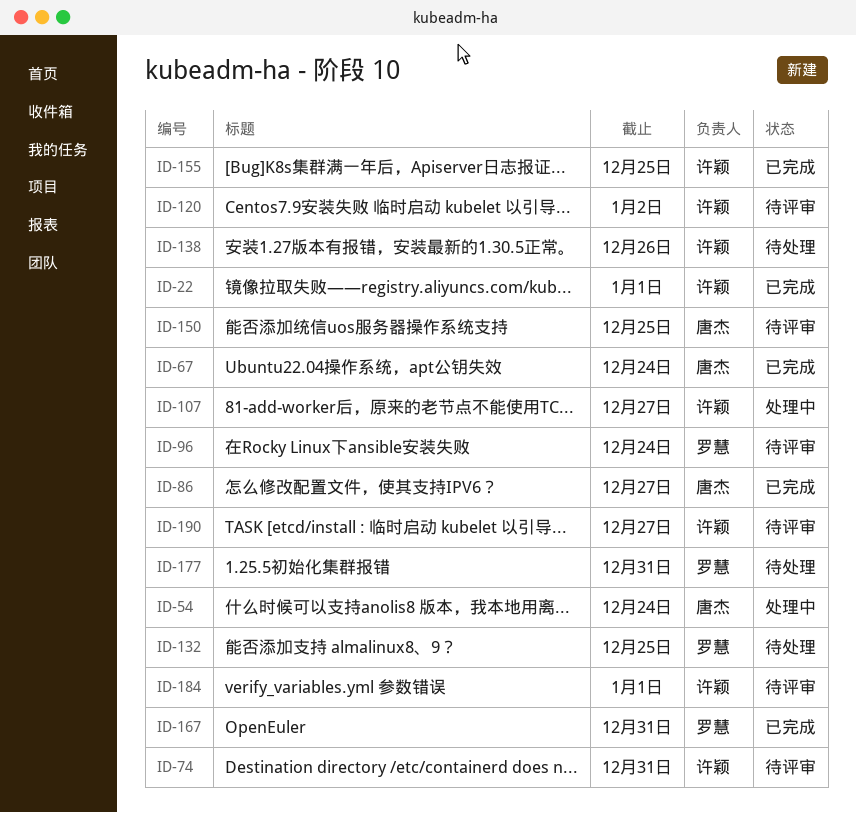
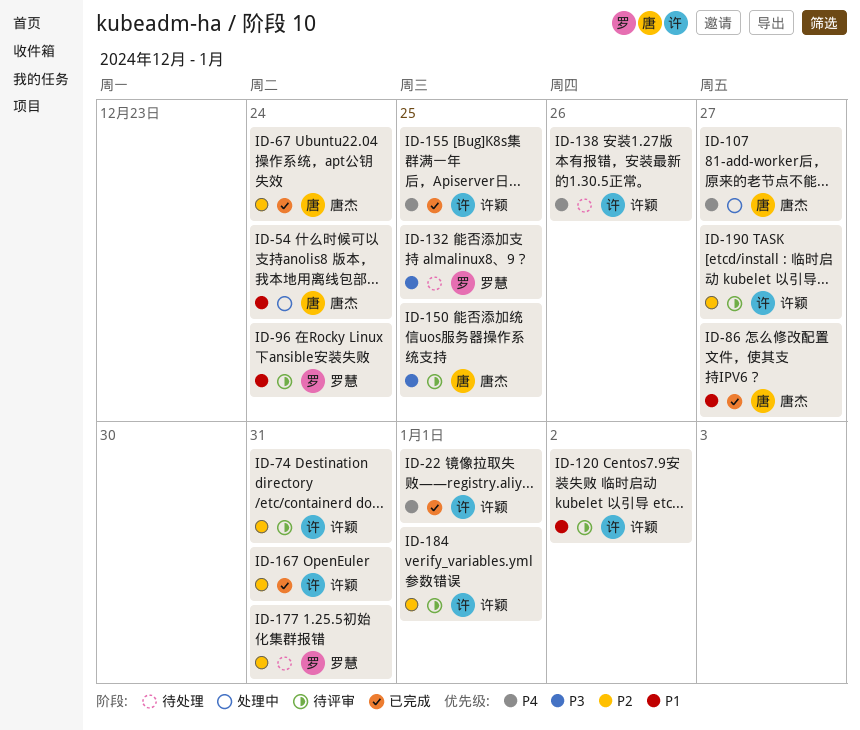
ID-107, owner: 许颖 -> 唐杰
ID-167, owner: 罗慧 -> 许颖

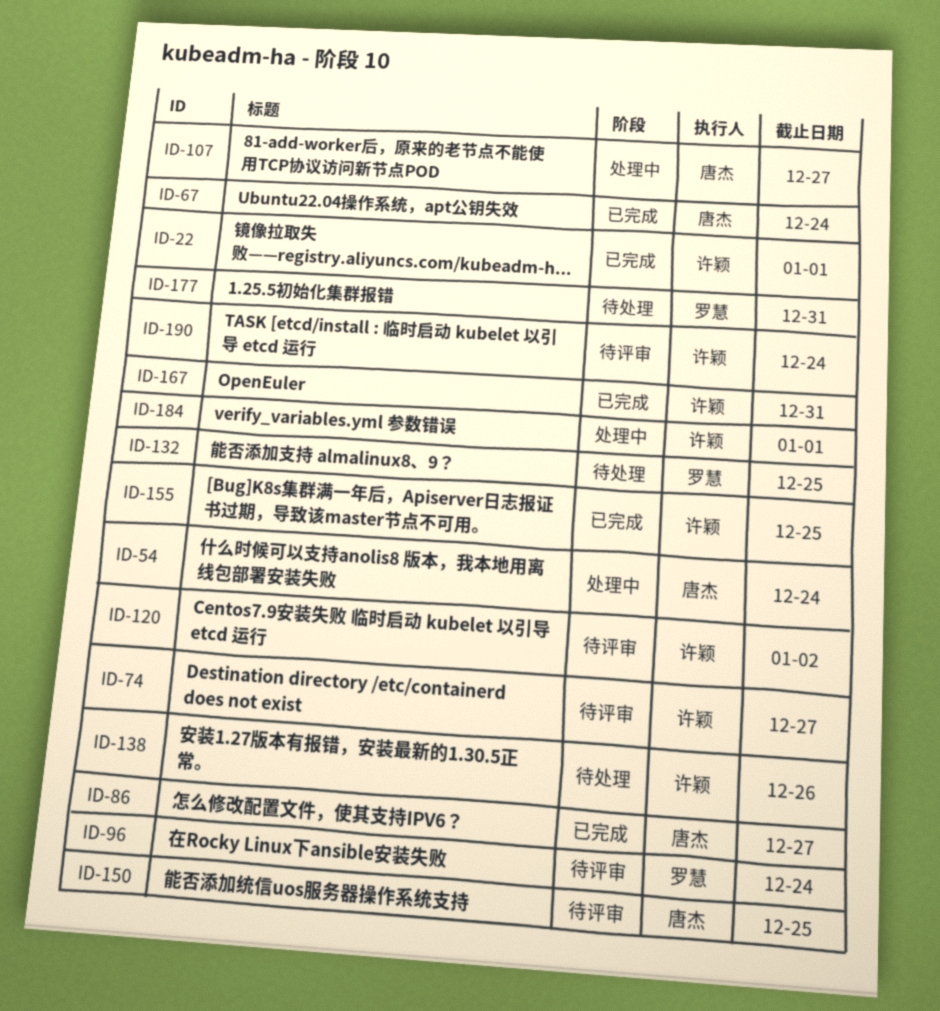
ID-74, due: Dec 31 -> Dec 27
ID-184, status: 待评审 -> 处理中
ID-190, due: Dec 27 -> Dec 24

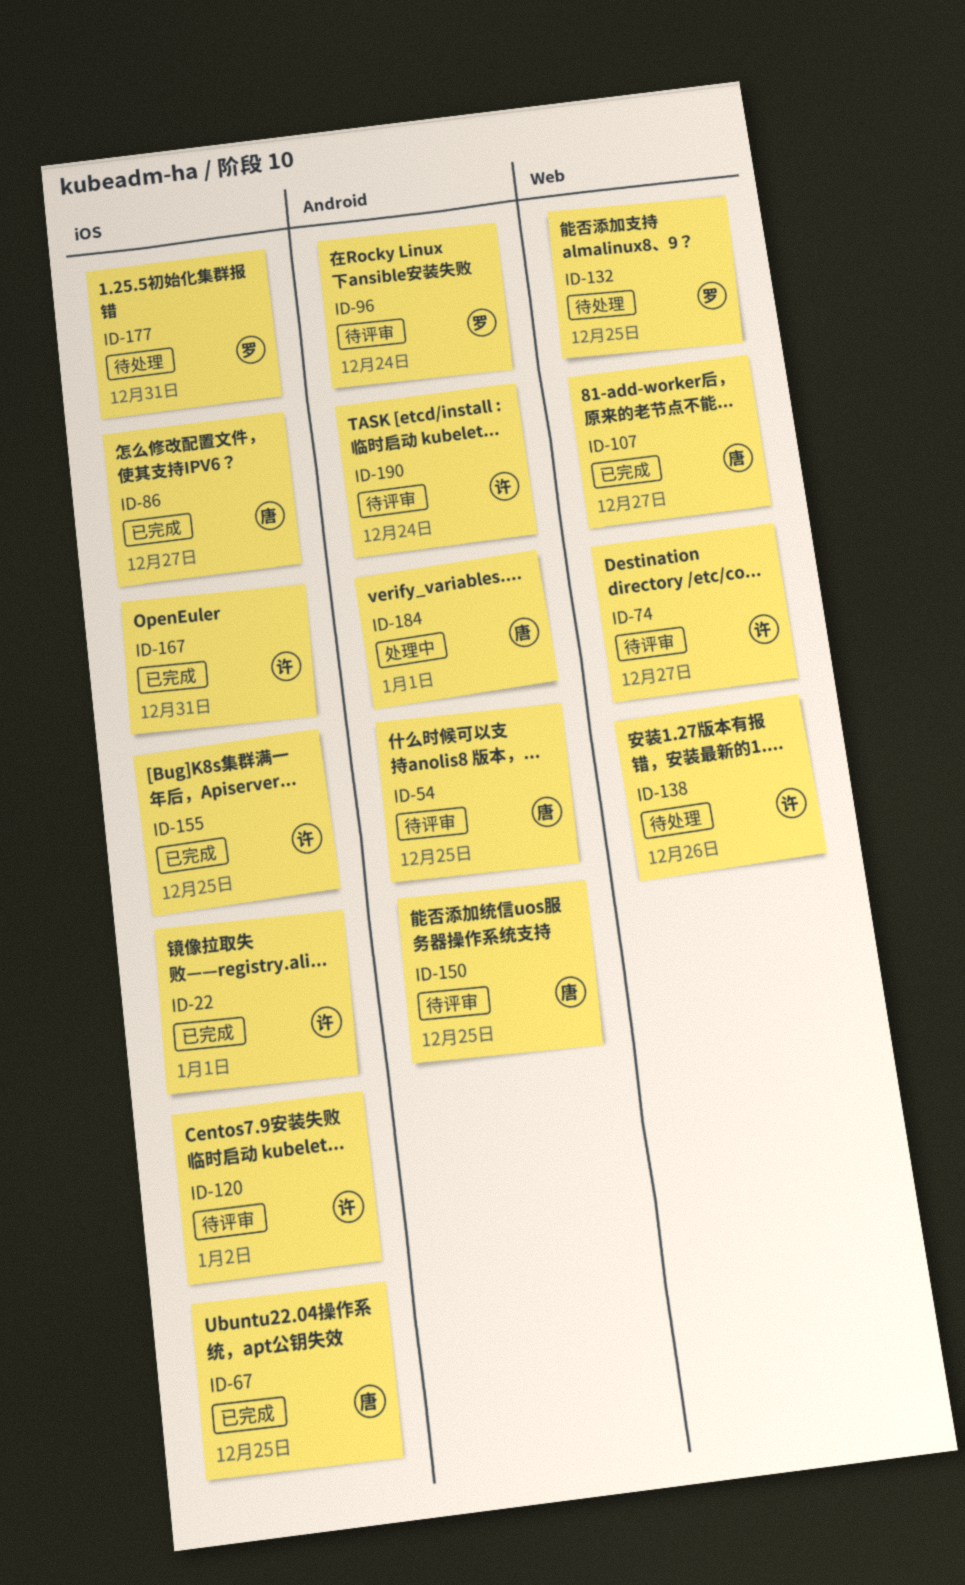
ID-54, status: 处理中 -> 待评审
ID-54, due: Dec 24 -> Dec 25
ID-67, due: Dec 24 -> Dec 25
ID-107, status: 处理中 -> 已完成
ID-184, owner: 许颖 -> 唐杰

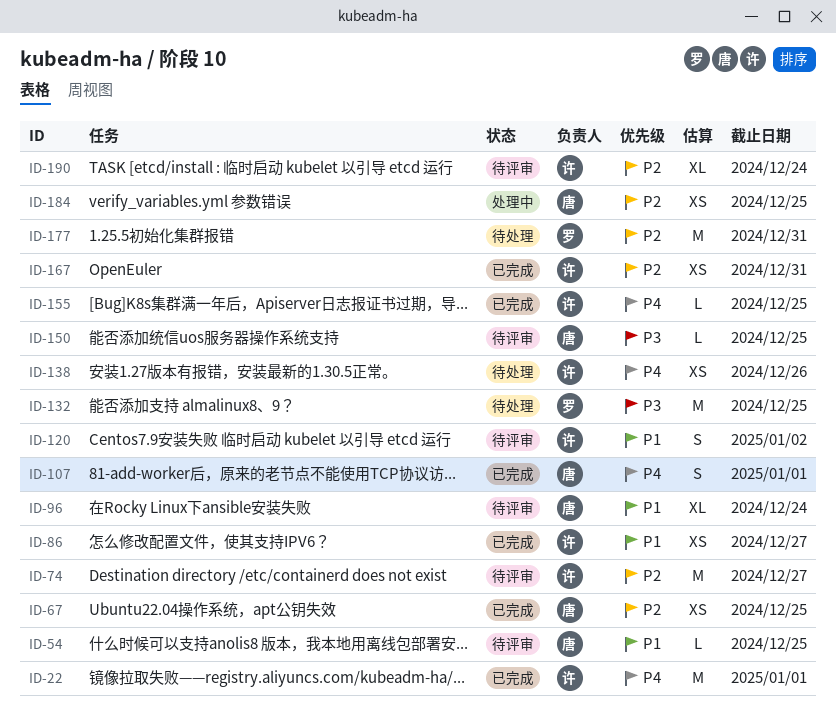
ID-86, owner: 唐 -> 许
ID-96, owner: 罗 -> 唐
ID-107, due: Dec 27 -> Jan 1
ID-184, due: Jan 1 -> Dec 25

